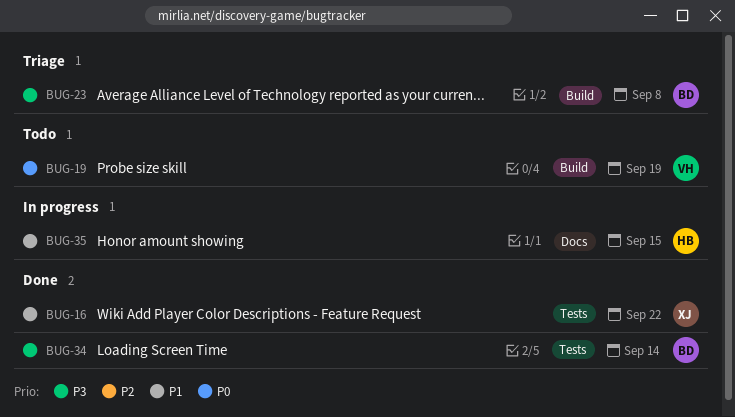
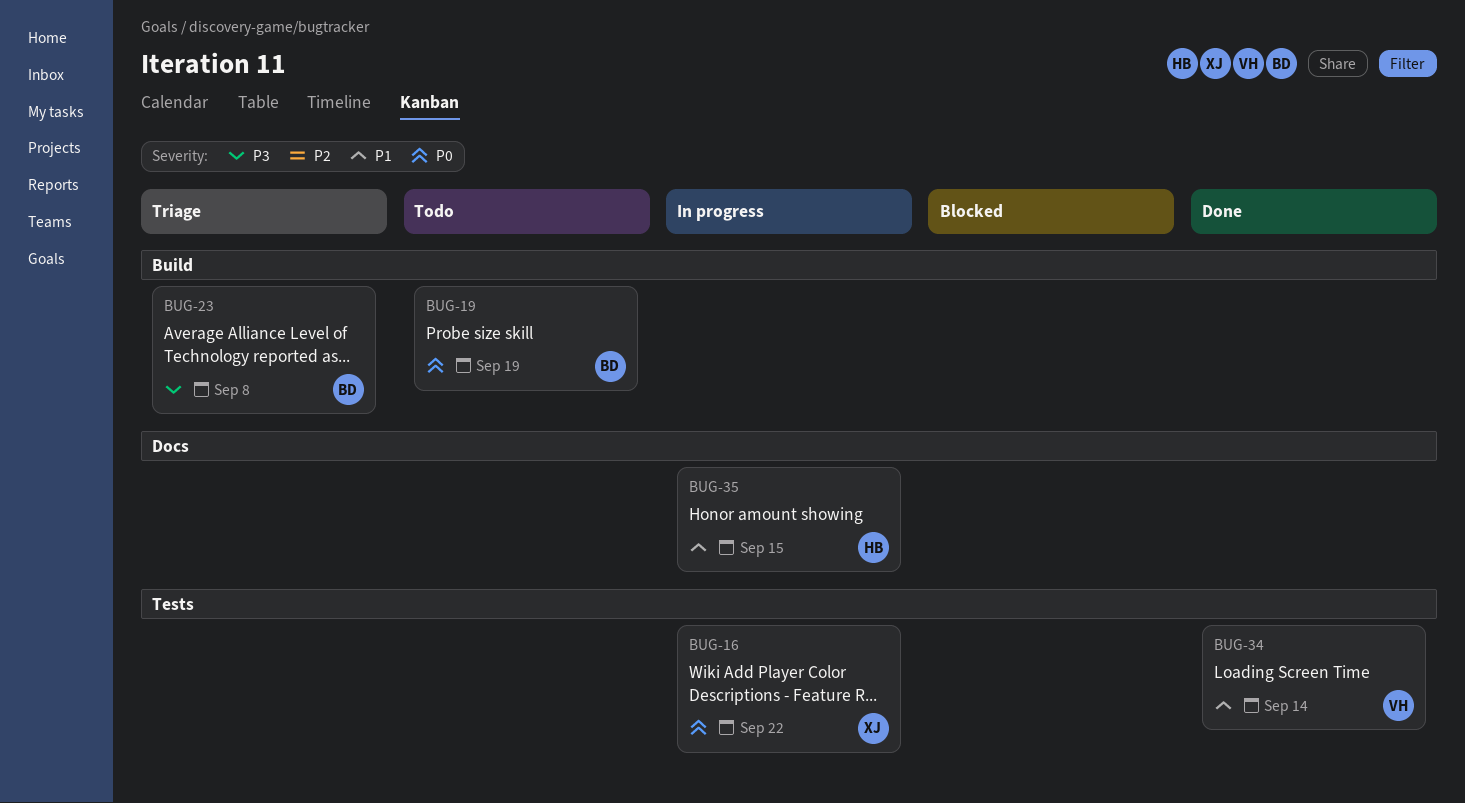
BUG-16, status: Done -> In progress
BUG-16, priority: P1 -> P0
BUG-19, owner: VH -> BD
BUG-34, owner: BD -> VH
BUG-34, priority: P3 -> P1

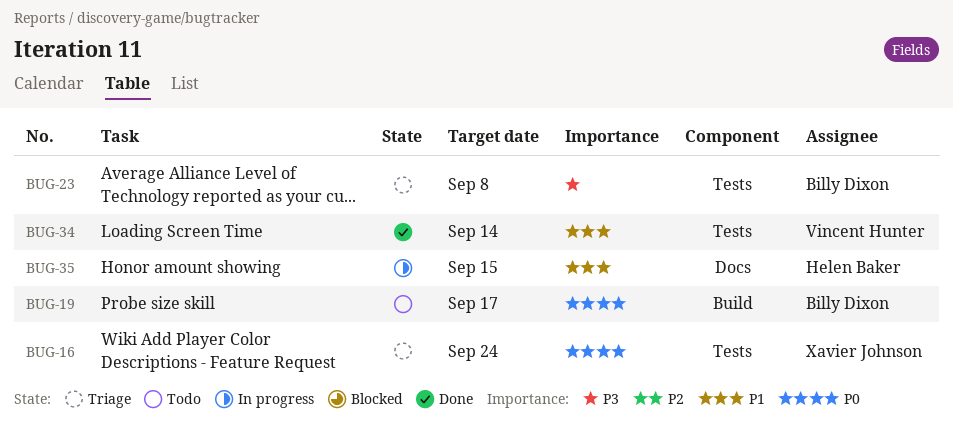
BUG-16, status: In progress -> Triage
BUG-16, due: Sep 22 -> Sep 24
BUG-19, due: Sep 19 -> Sep 17
BUG-23, label: Build -> Tests

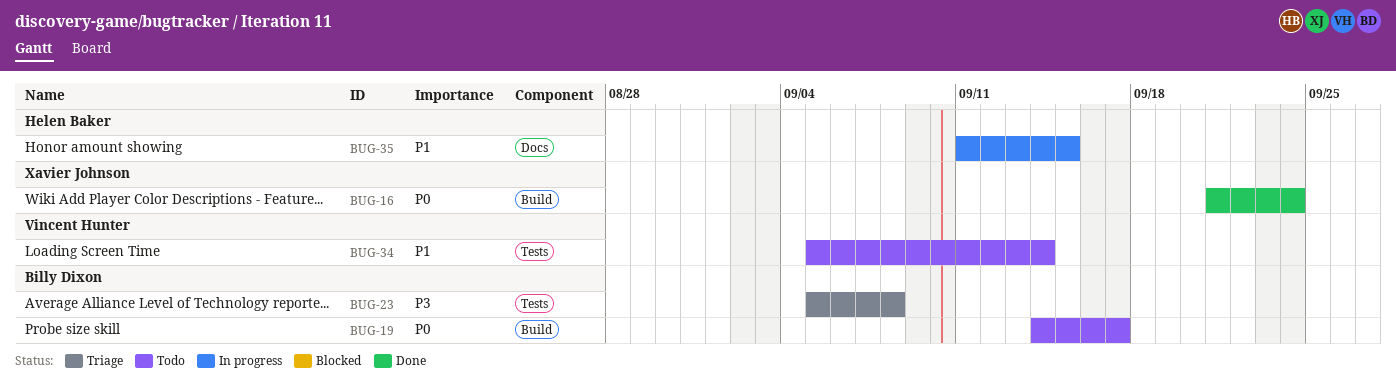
BUG-16, status: Triage -> Done
BUG-16, label: Tests -> Build
BUG-34, status: Done -> Todo

